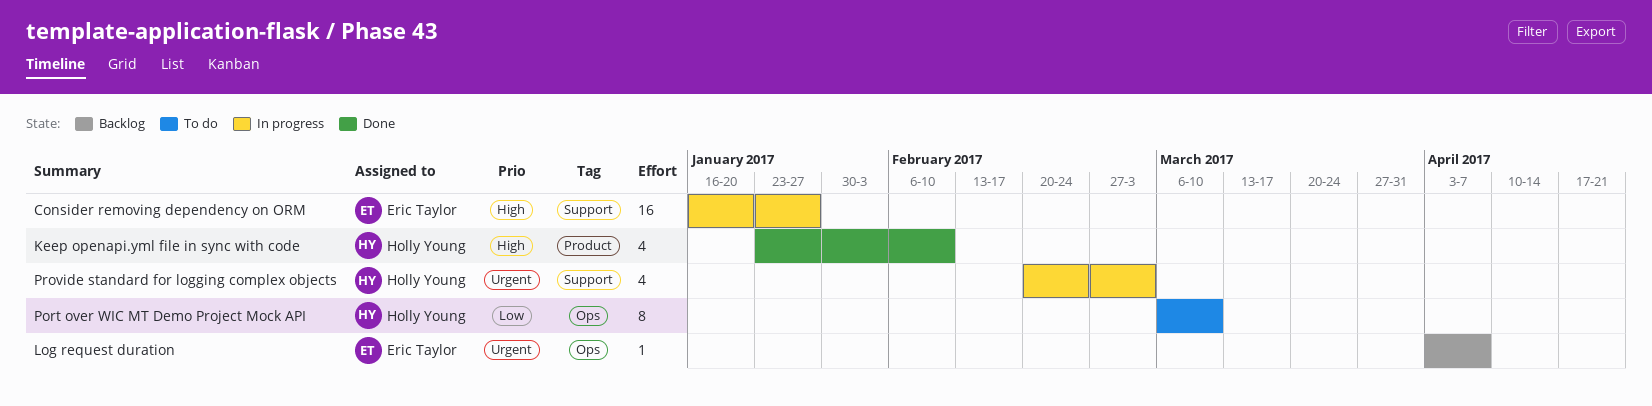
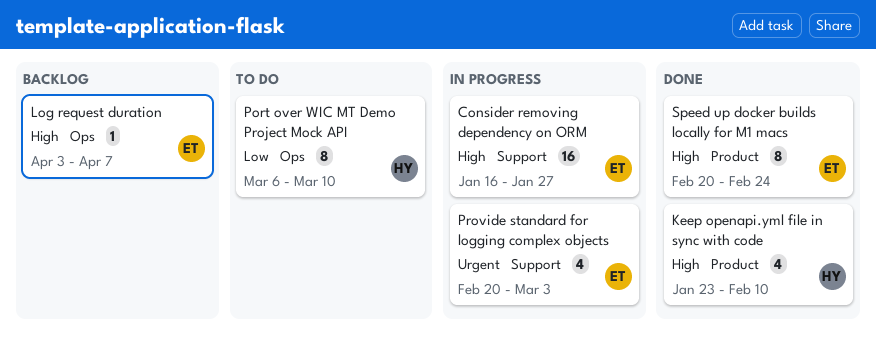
Log request duration, priority: Urgent -> High
Provide standard for logging complex objects, owner: Holly Young -> Eric Taylor
Speed up docker builds locally for M1 macs: none -> present

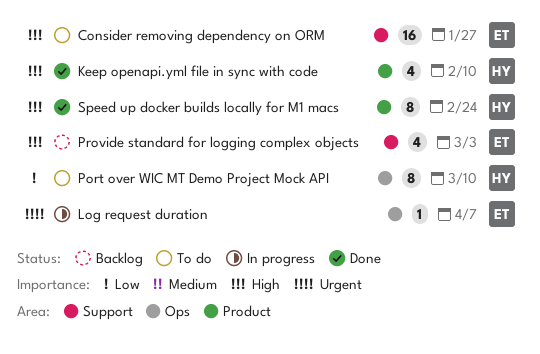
Consider removing dependency on ORM, status: In progress -> To do
Log request duration, status: Backlog -> In progress
Log request duration, priority: High -> Urgent
Provide standard for logging complex objects, status: In progress -> Backlog
Provide standard for logging complex objects, priority: Urgent -> High
Speed up docker builds locally for M1 macs, owner: ET -> HY

